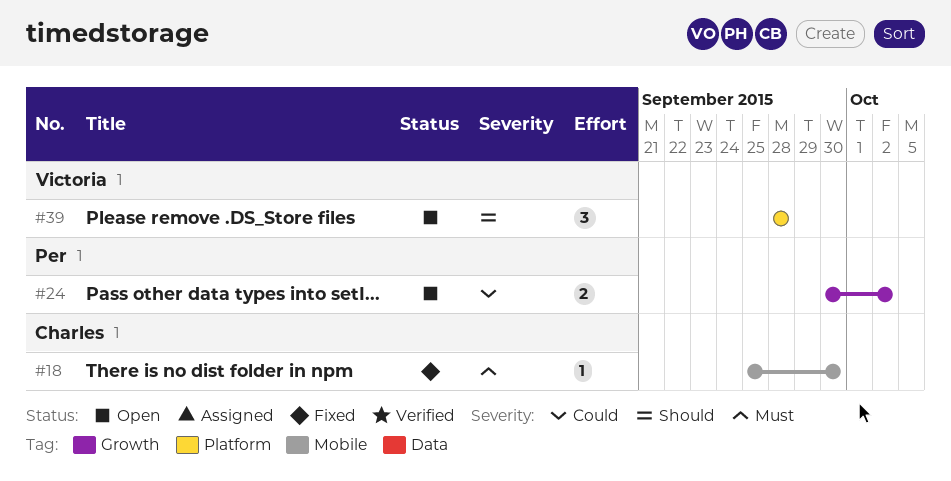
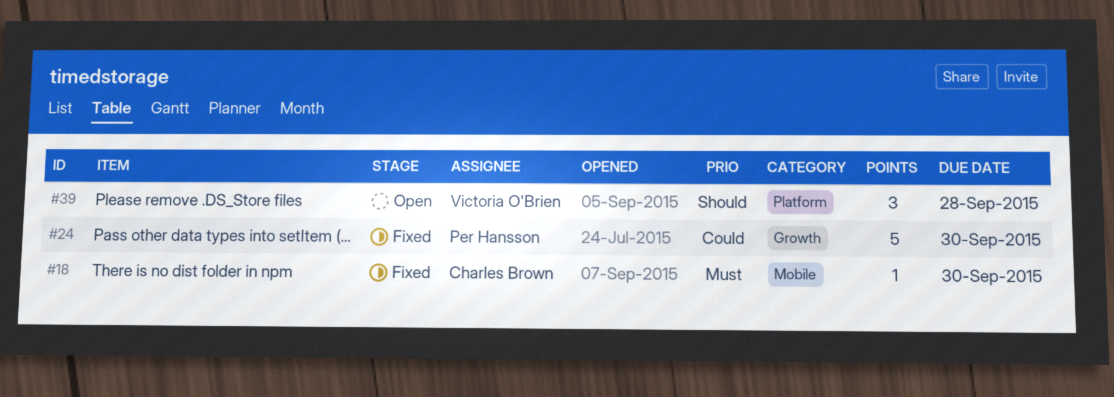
#24, status: Open -> Fixed
#24, estimate: 2 -> 5
#24, due: Oct 2 -> Sep 30

